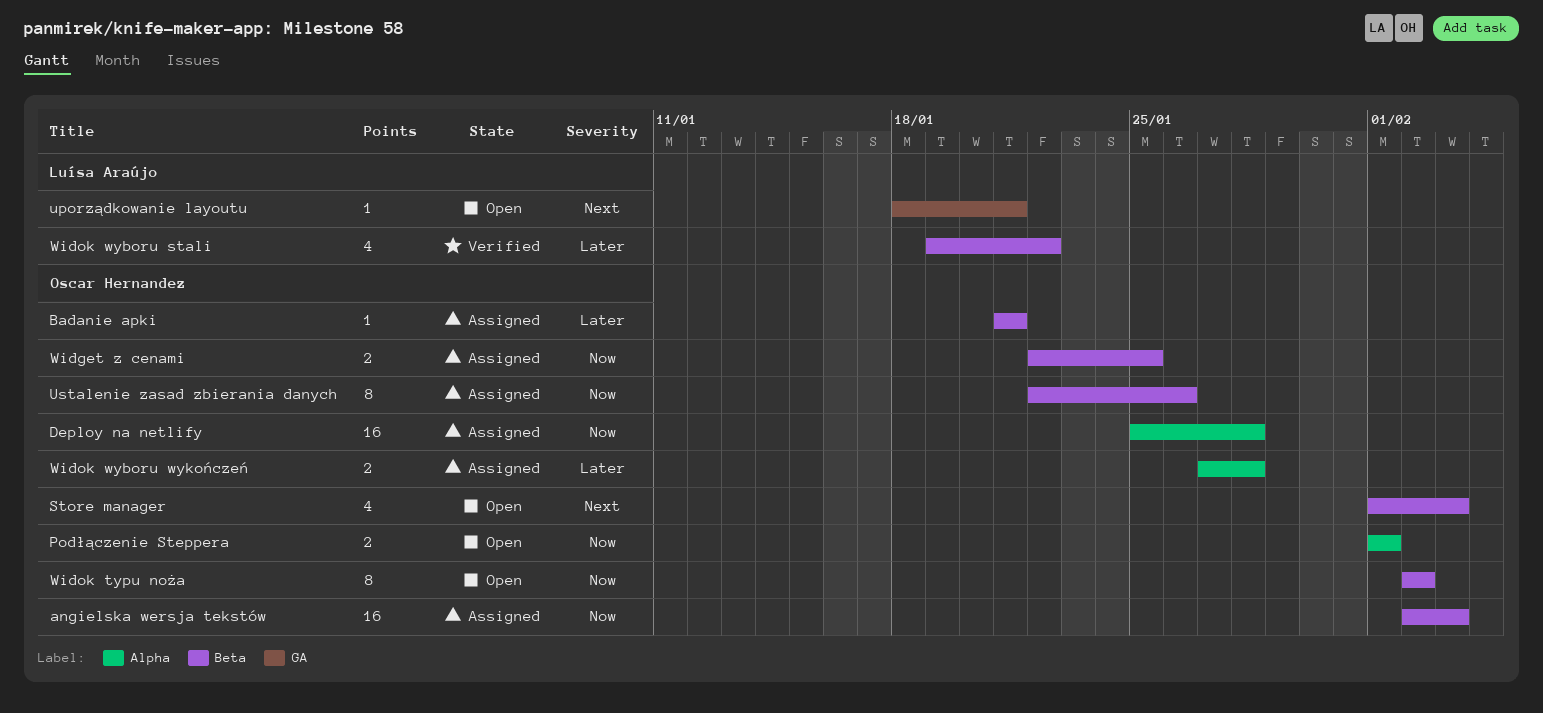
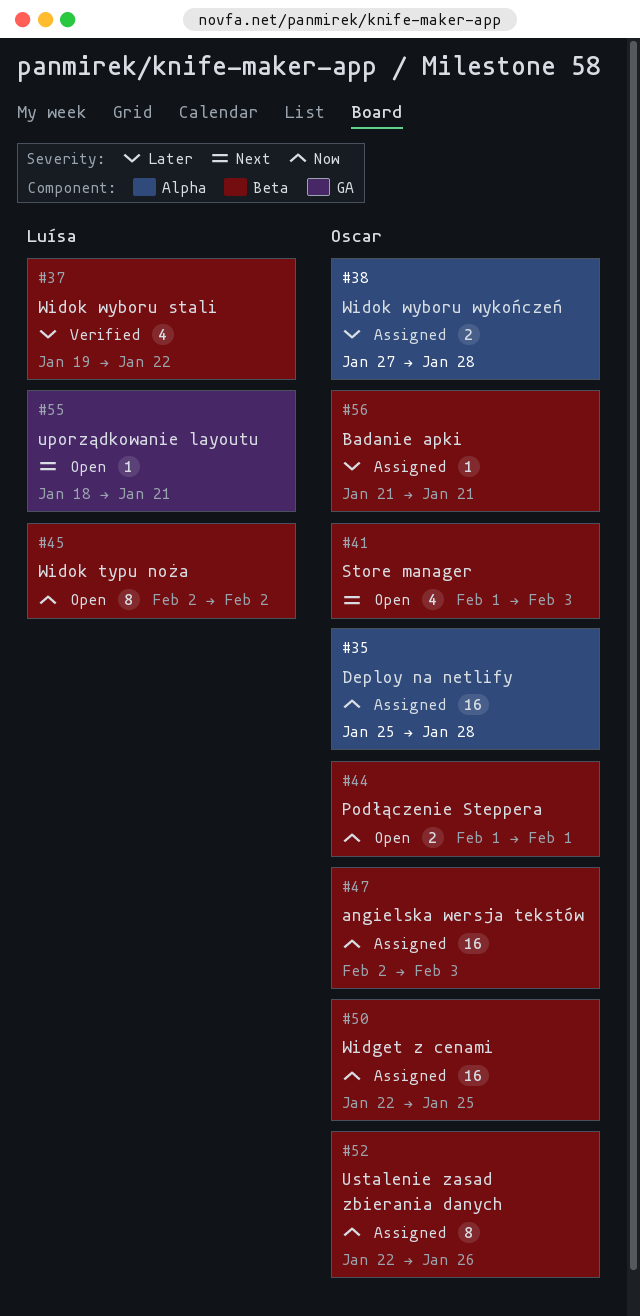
Podłączenie Steppera, label: Alpha -> Beta
Widget z cenami, estimate: 2 -> 16
Widok typu noża, owner: Oscar Hernandez -> Luísa Araújo

